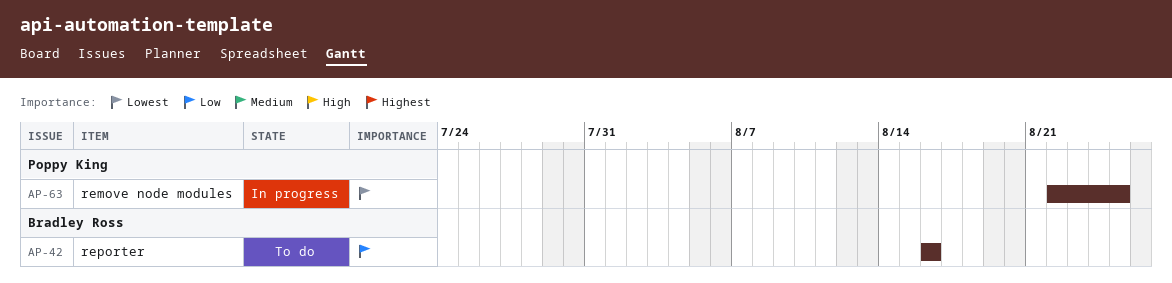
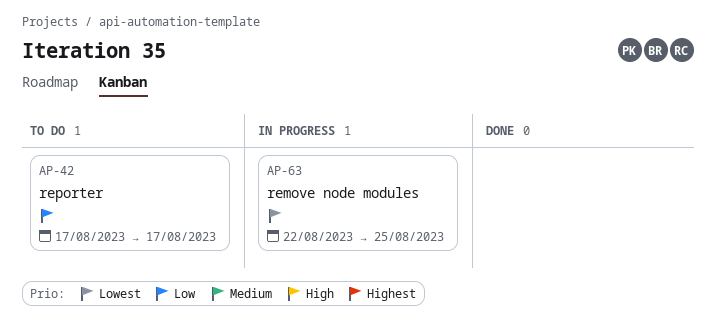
AP-42, start: Aug 16 -> Aug 17
AP-42, due: Aug 16 -> Aug 17

